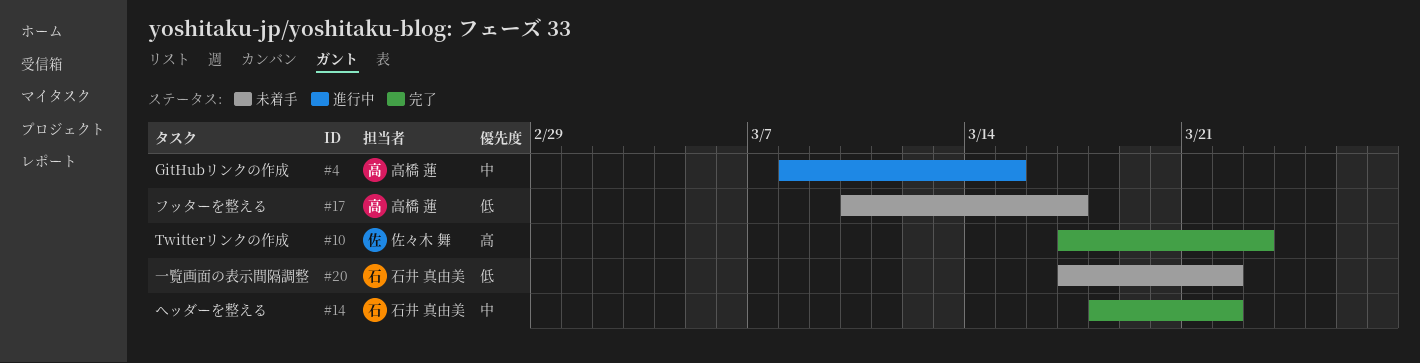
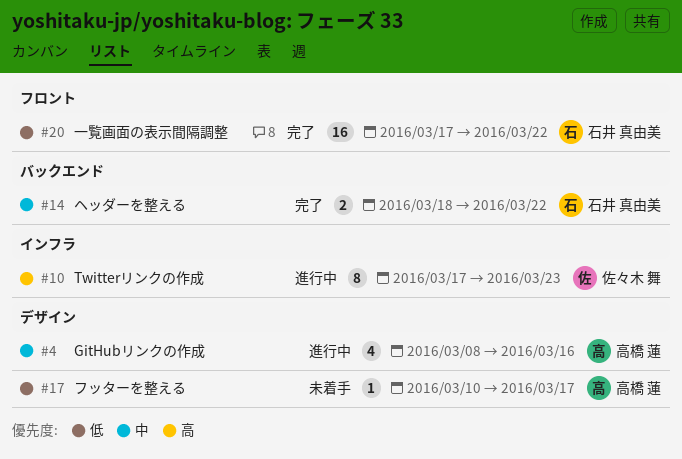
#4, due: Mar 15 -> Mar 16
#10, status: 完了 -> 進行中
#20, status: 未着手 -> 完了

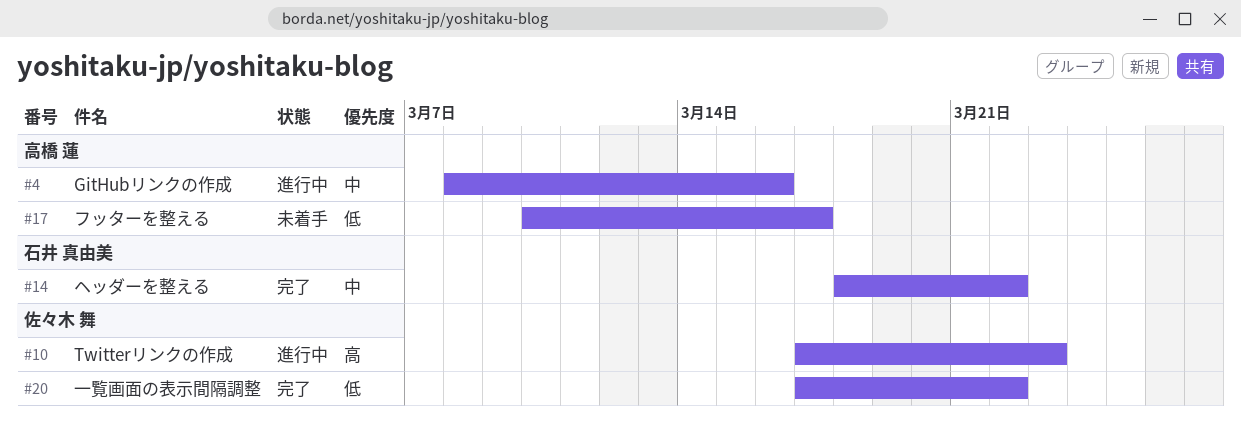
#20, owner: 石井 真由美 -> 佐々木 舞

